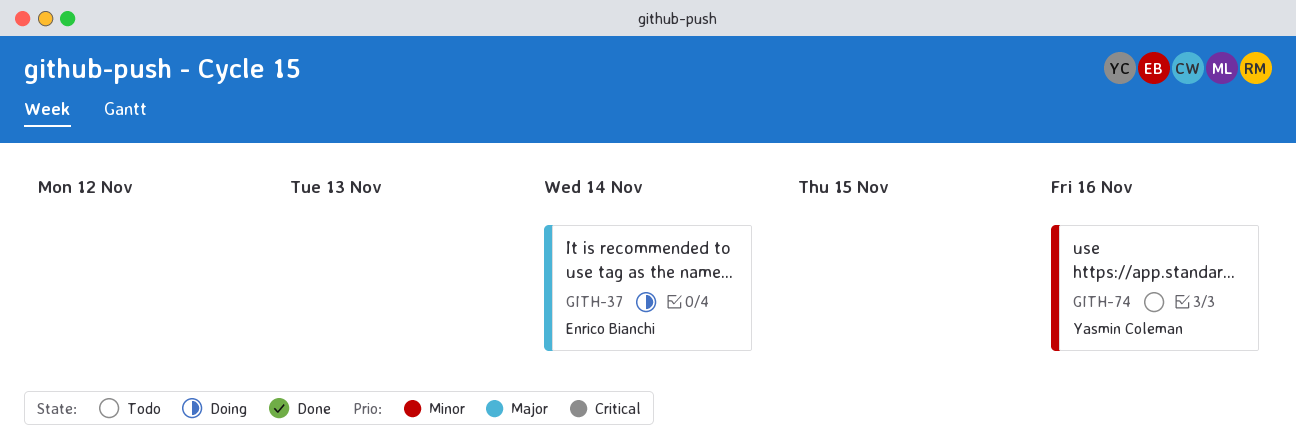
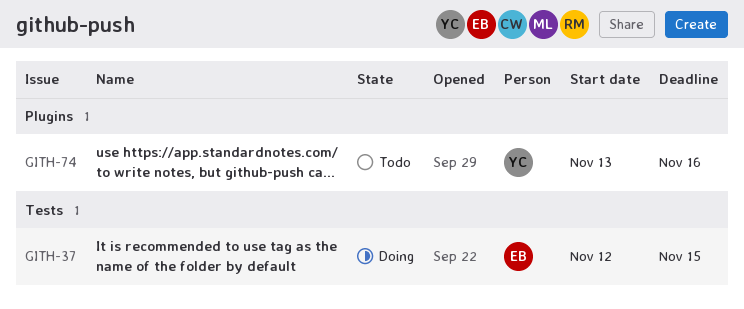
GITH-37, due: Nov 14 -> Nov 15

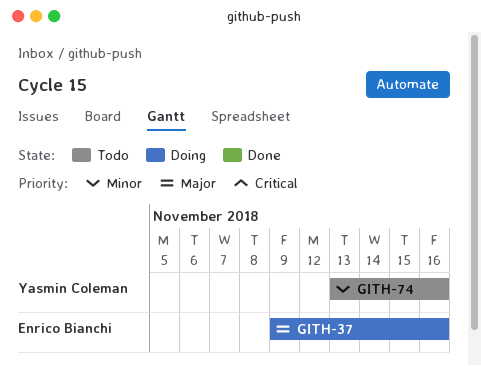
GITH-37, start: Nov 12 -> Nov 9
GITH-37, due: Nov 15 -> Nov 16

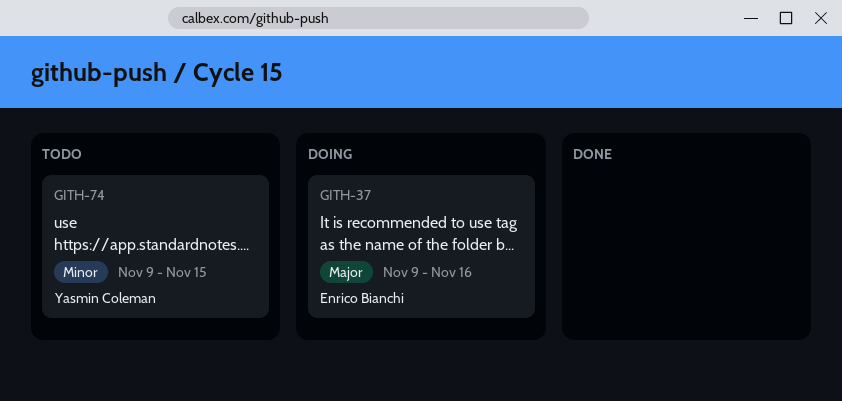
GITH-74, start: Nov 13 -> Nov 9
GITH-74, due: Nov 16 -> Nov 15

